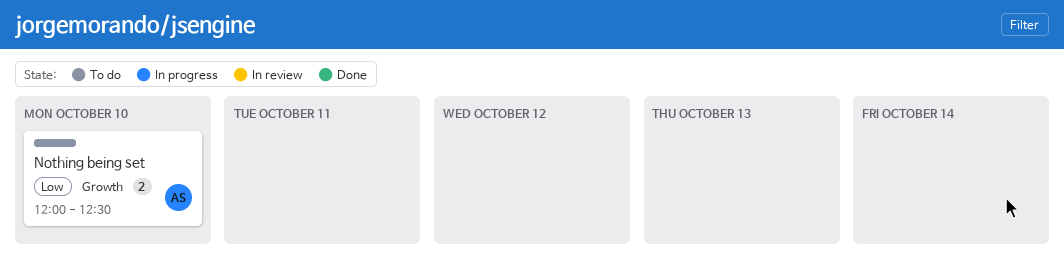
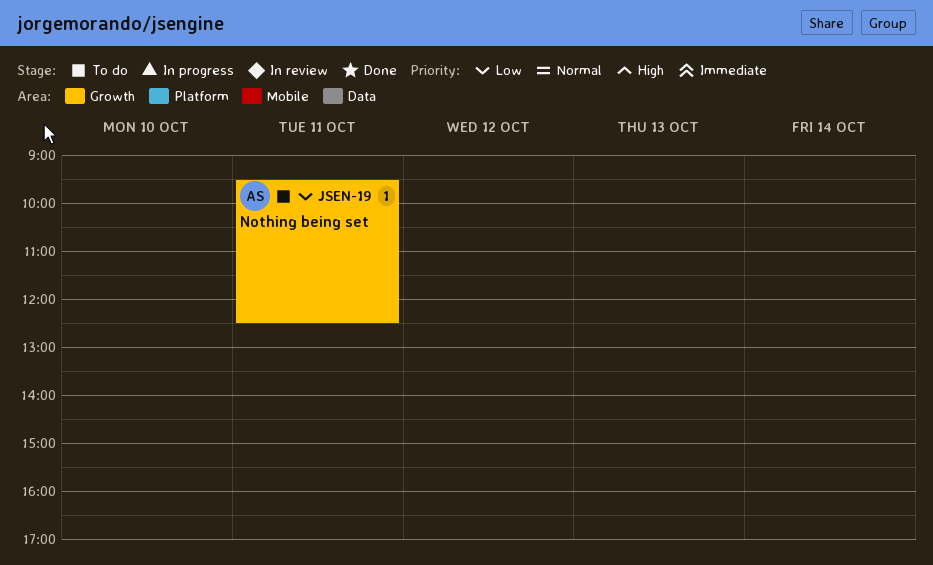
Nothing being set, estimate: 2 -> 1
Nothing being set, day: Oct 10 -> Oct 11
Nothing being set, begins: 12:00 -> 09:30

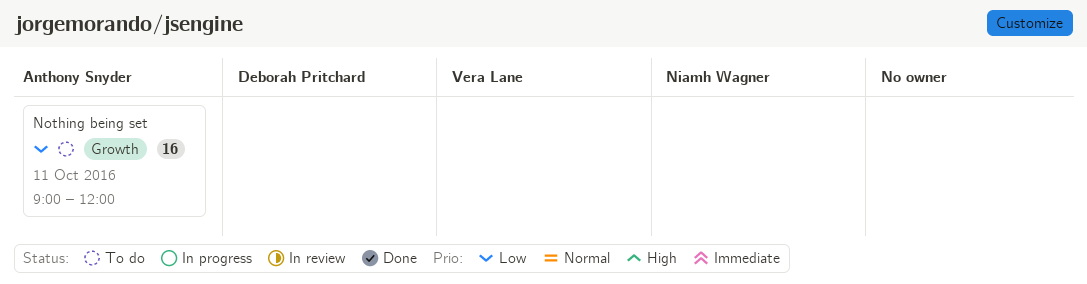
Nothing being set, estimate: 1 -> 16
Nothing being set, begins: 09:30 -> 09:00
Nothing being set, ends: 12:30 -> 12:00

